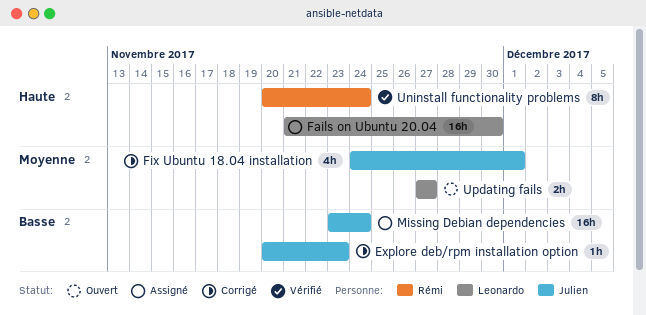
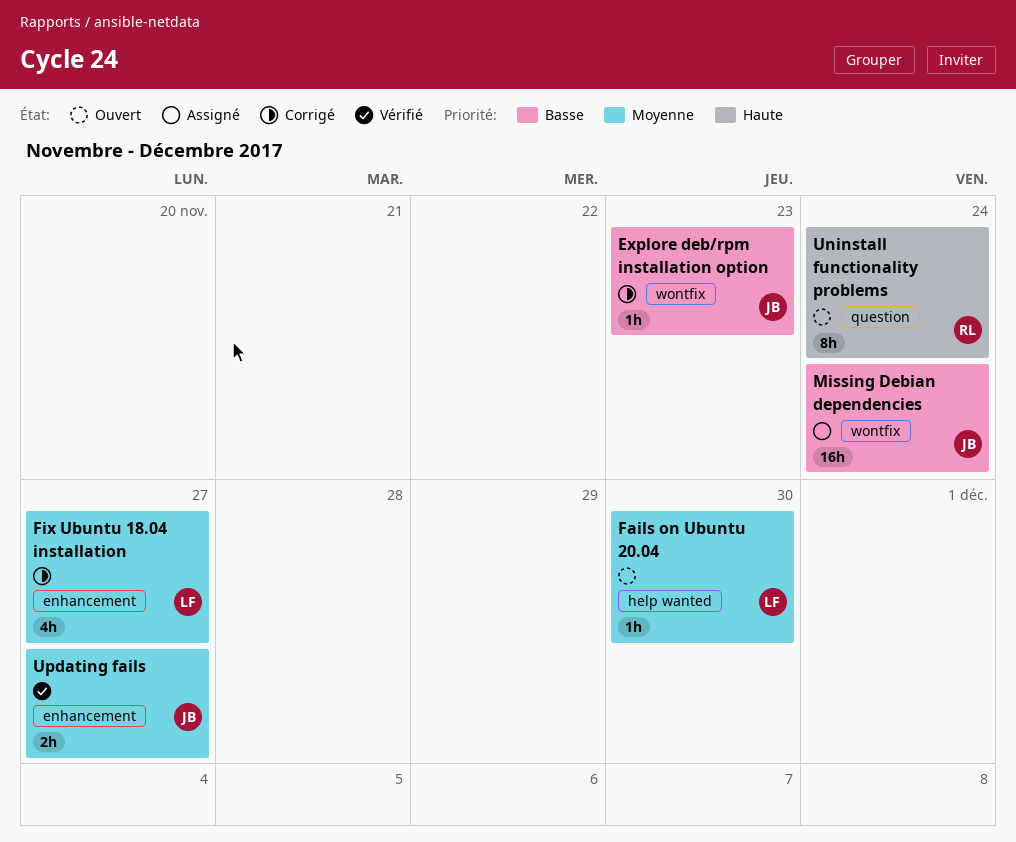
Fails on Ubuntu 20.04, status: Assigné -> Ouvert
Fails on Ubuntu 20.04, priority: Haute -> Moyenne
Fails on Ubuntu 20.04, estimate: 16h -> 1h
Fix Ubuntu 18.04 installation, owner: Julien -> Leonardo
Fix Ubuntu 18.04 installation, due: Dec 1 -> Nov 27
Uninstall functionality problems, status: Vérifié -> Ouvert
Updating fails, status: Ouvert -> Vérifié
Updating fails, owner: Leonardo -> Julien

